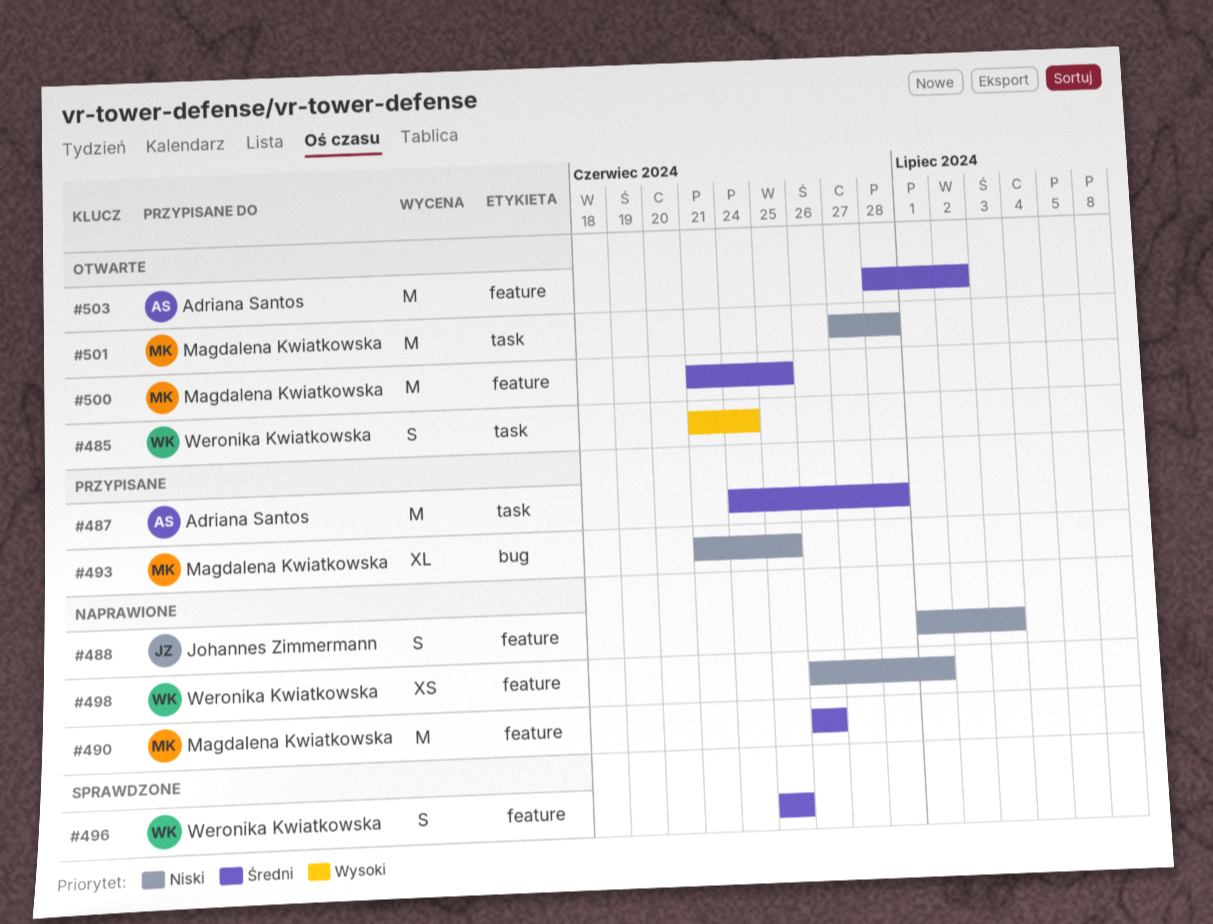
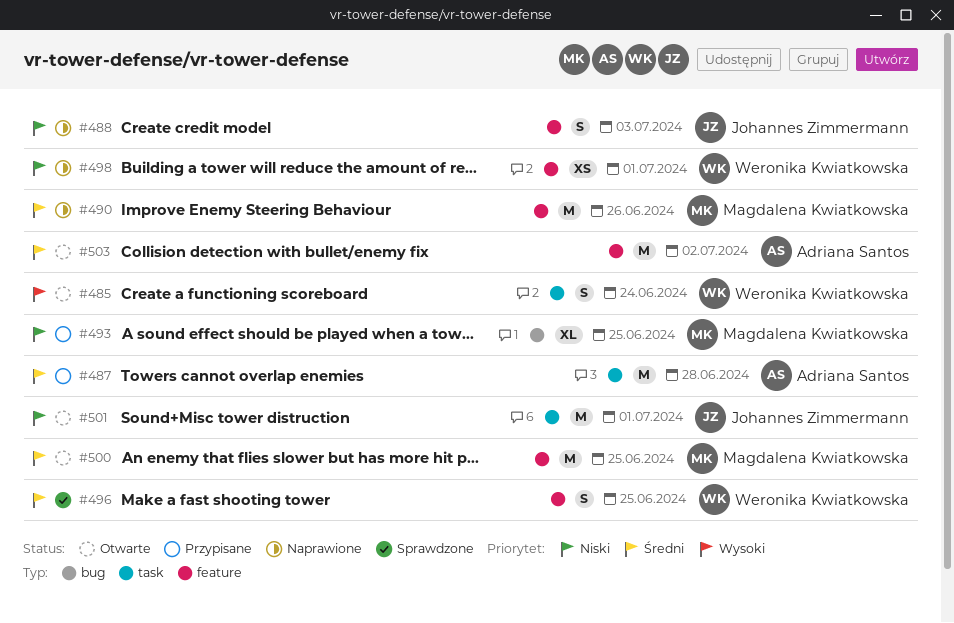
#501, owner: Magdalena Kwiatkowska -> Johannes Zimmermann
#501, due: Jun 28 -> Jul 1

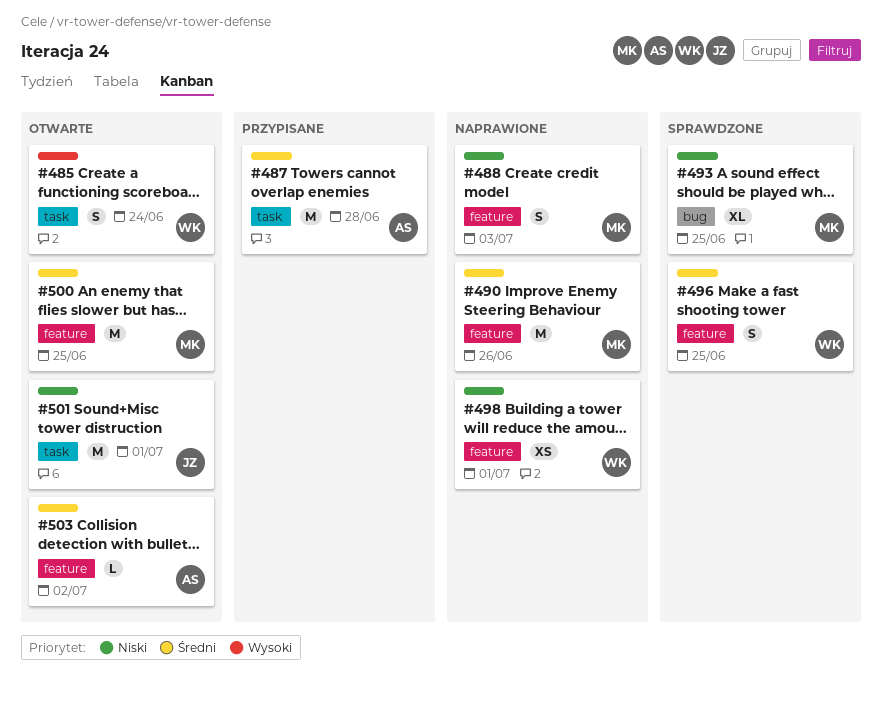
#488, owner: Johannes Zimmermann -> Magdalena Kwiatkowska
#493, status: Przypisane -> Sprawdzone
#503, estimate: M -> L

